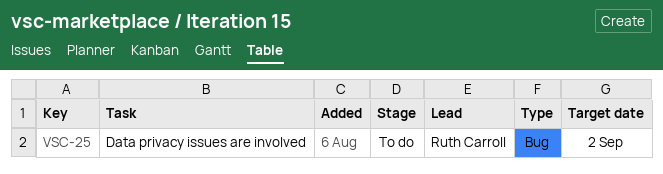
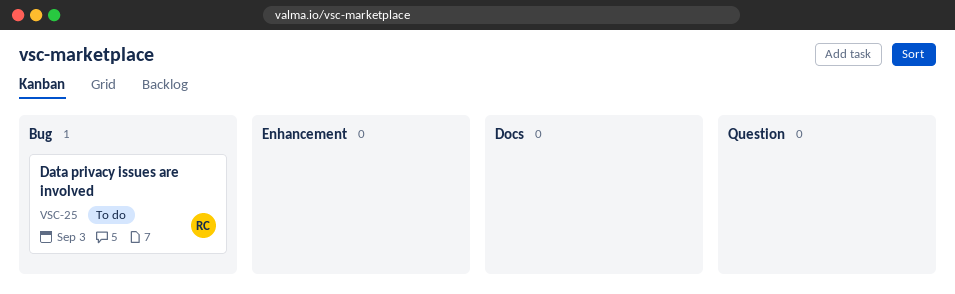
VSC-25, due: Sep 2 -> Sep 3

